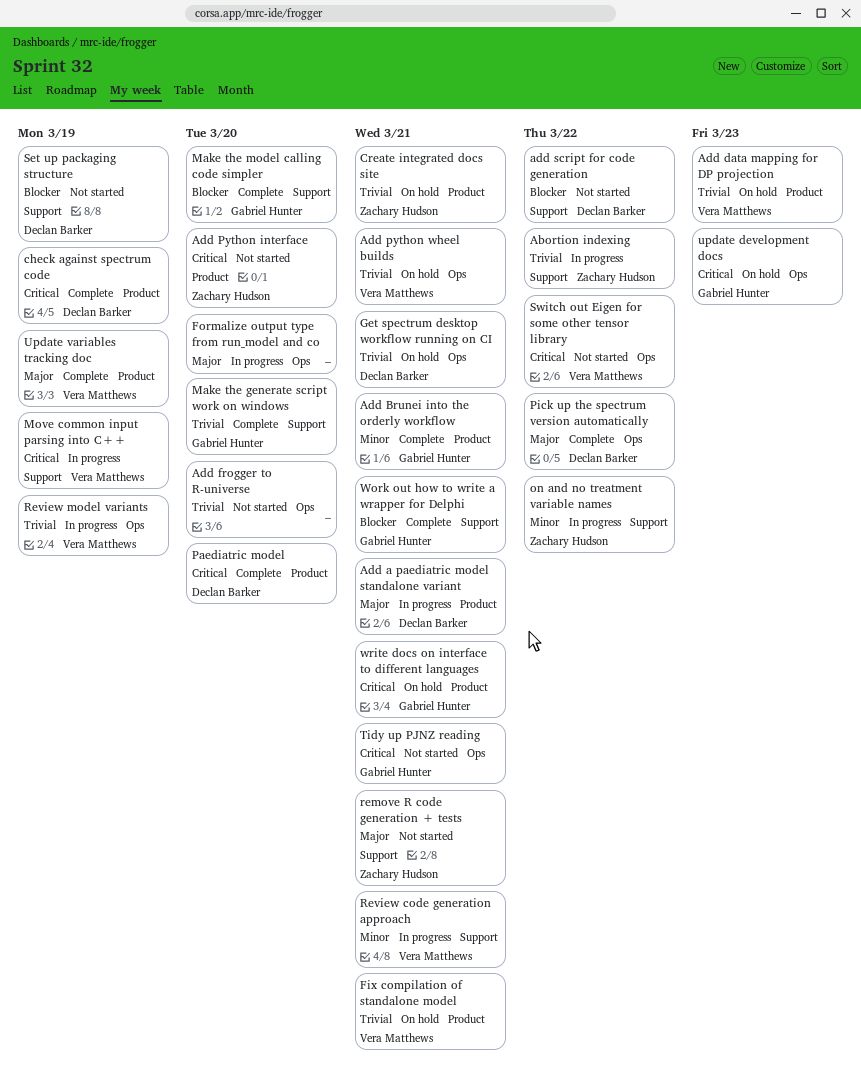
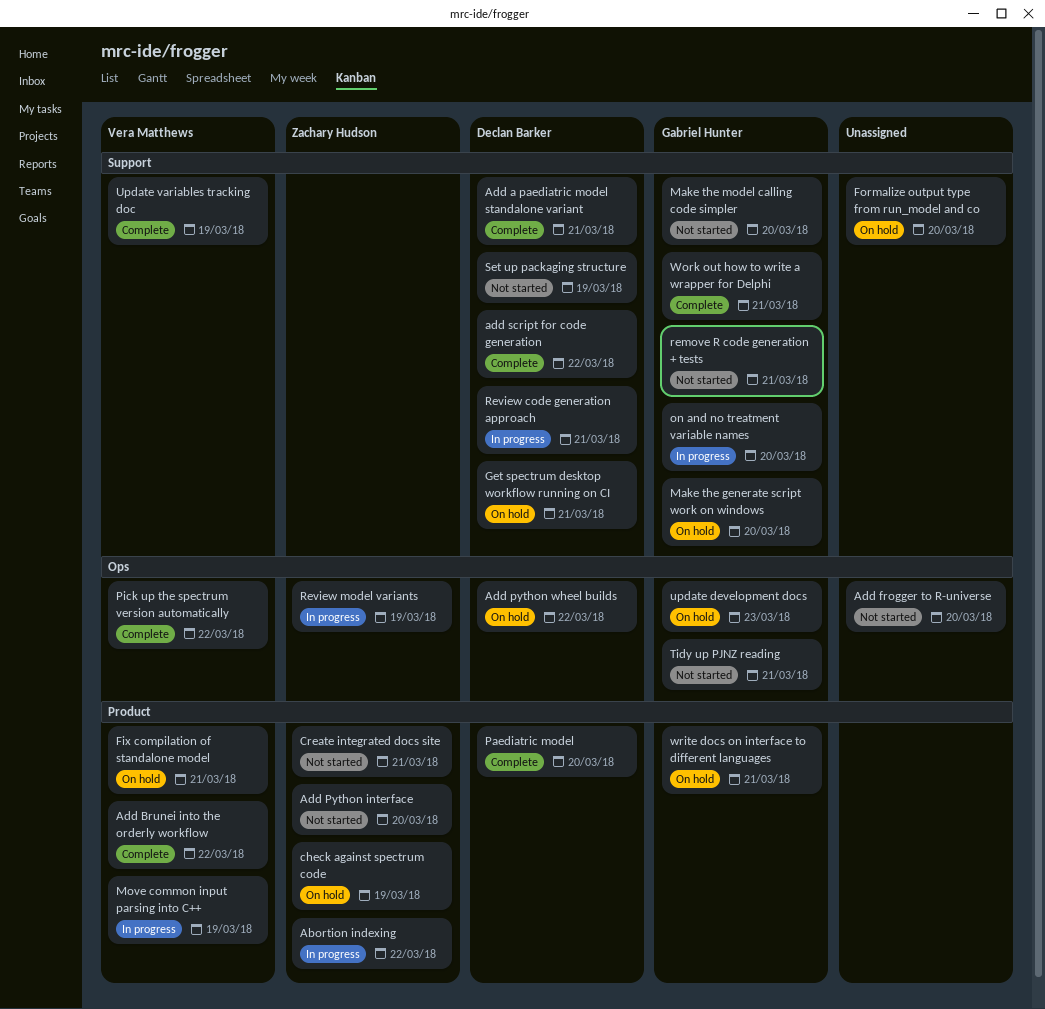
Abortion indexing, label: Support -> Product
Add a paediatric model standalone variant, status: In progress -> Complete
Add a paediatric model standalone variant, label: Product -> Support
Add Brunei into the orderly workflow, owner: Gabriel Hunter -> Vera Matthews
Add Brunei into the orderly workflow, due: Mar 21 -> Mar 22
Add data mapping for DP projection: present -> none
Add python wheel builds, owner: Vera Matthews -> Declan Barker
Add python wheel builds, due: Mar 21 -> Mar 22
add script for code generation, status: Not started -> Complete
check against spectrum code, status: Complete -> On hold
check against spectrum code, owner: Declan Barker -> Zachary Hudson
Create integrated docs site, status: On hold -> Not started
Formalize output type from run_model and co, status: In progress -> On hold
Formalize output type from run_model and co, label: Ops -> Support
Get spectrum desktop workflow running on CI, label: Ops -> Support
Make the generate script work on windows, status: Complete -> On hold
Make the model calling code simpler, status: Complete -> Not started
Move common input parsing into C++, label: Support -> Product
on and no treatment variable names, owner: Zachary Hudson -> Gabriel Hunter
on and no treatment variable names, due: Mar 22 -> Mar 20
Pick up the spectrum version automatically, owner: Declan Barker -> Vera Matthews
remove R code generation + tests, owner: Zachary Hudson -> Gabriel Hunter
Review code generation approach, owner: Vera Matthews -> Declan Barker
Review model variants, owner: Vera Matthews -> Zachary Hudson
Switch out Eigen for some other tensor library: present -> none
Update variables tracking doc, label: Product -> Support

